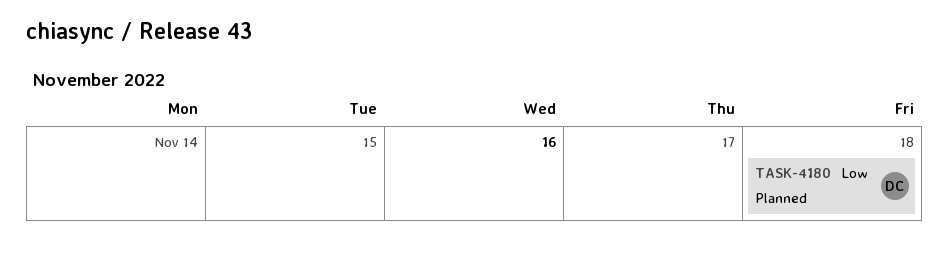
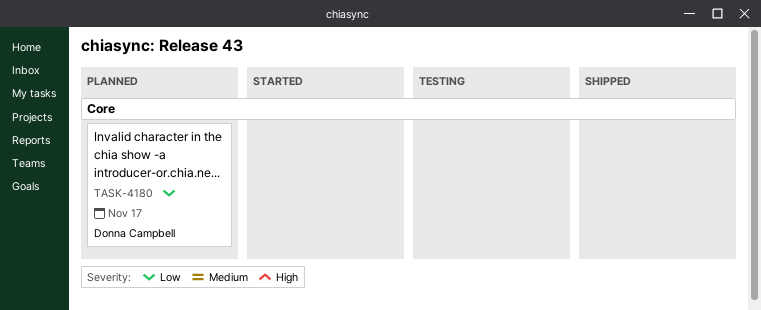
TASK-4180, due: Nov 18 -> Nov 17

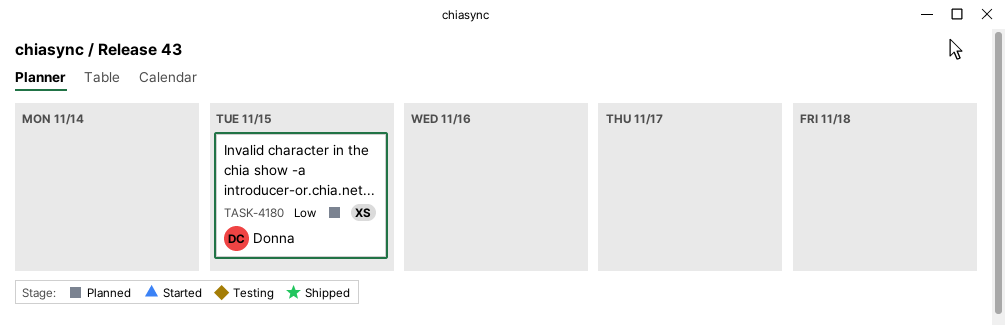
TASK-4180, due: Nov 17 -> Nov 15

